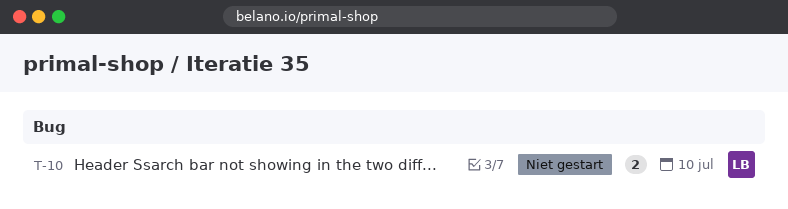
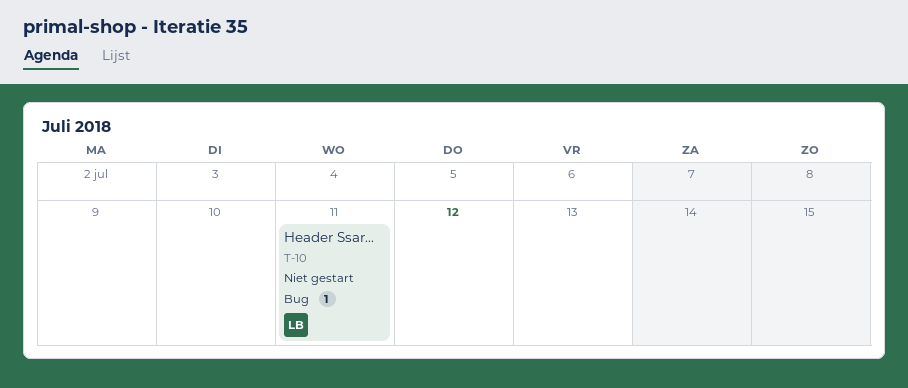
T-10, estimate: 2 -> 1
T-10, due: Jul 10 -> Jul 11

